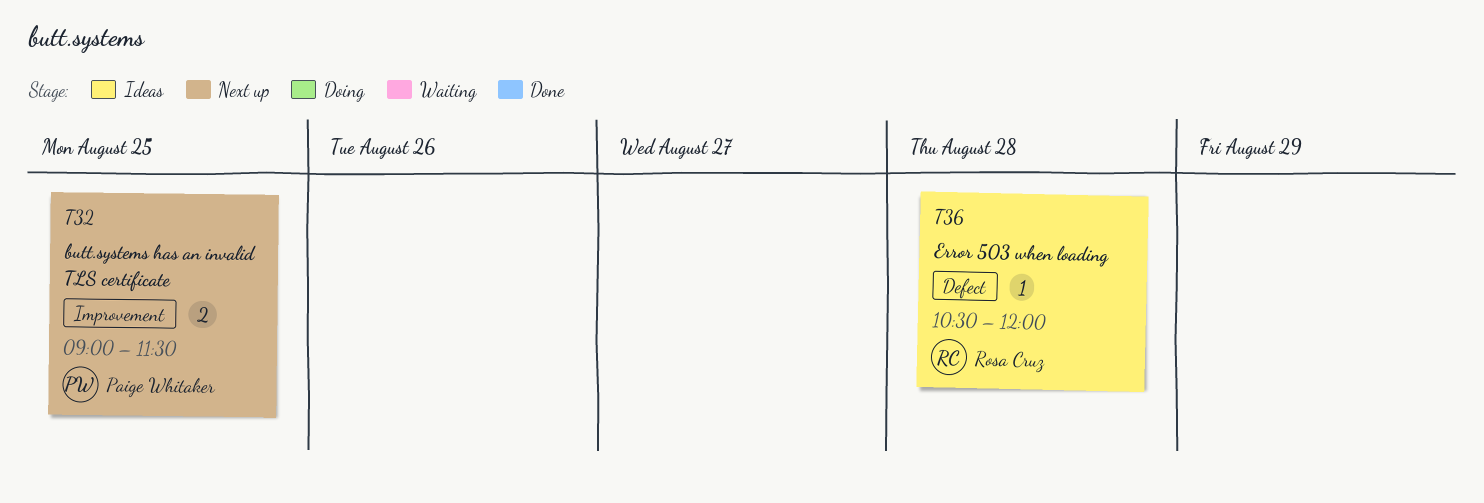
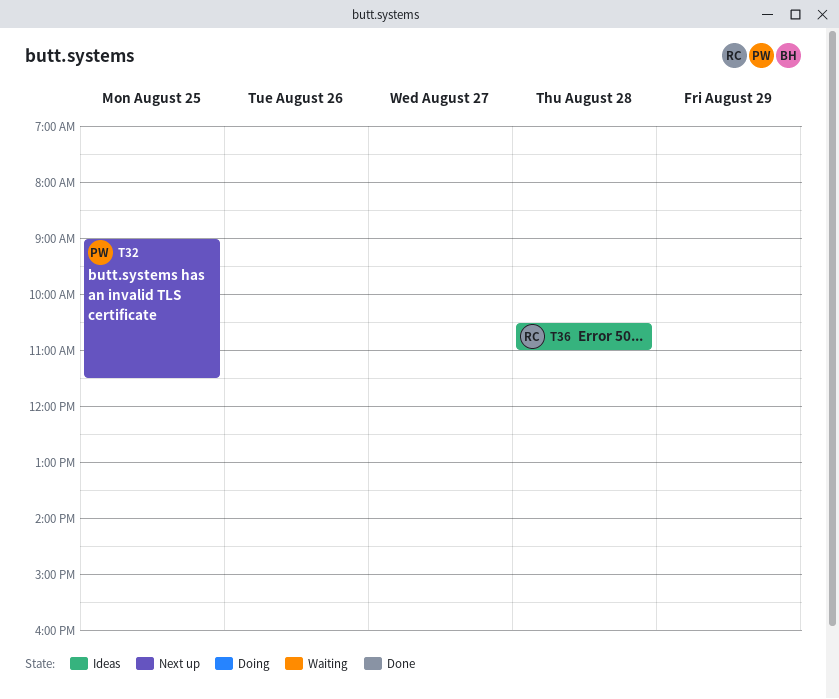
T36, ends: 12:00 -> 11:00

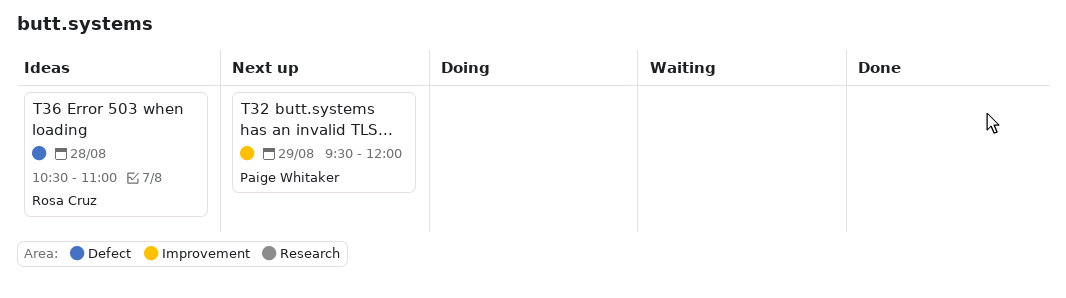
T32, day: Aug 25 -> Aug 29
T32, begins: 09:00 -> 09:30
T32, ends: 11:30 -> 12:00

